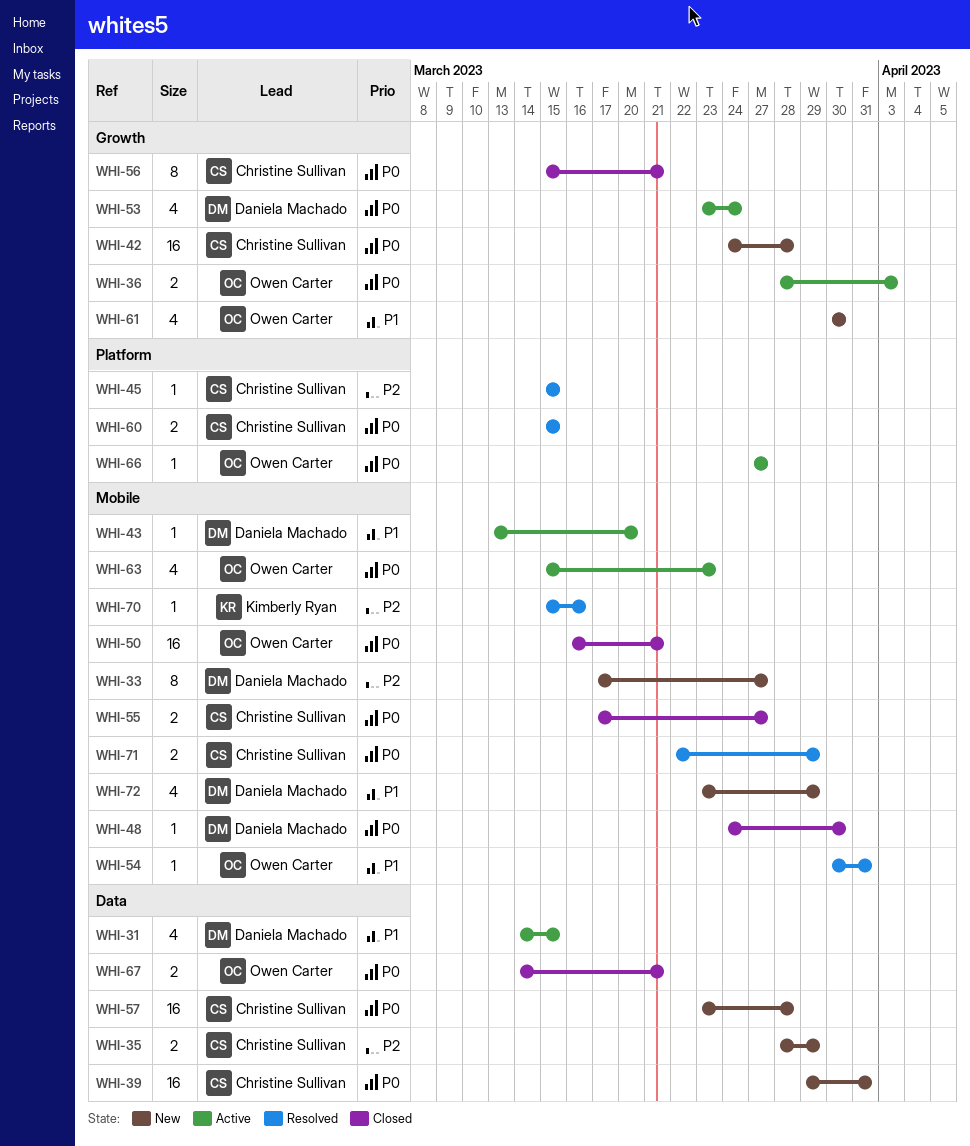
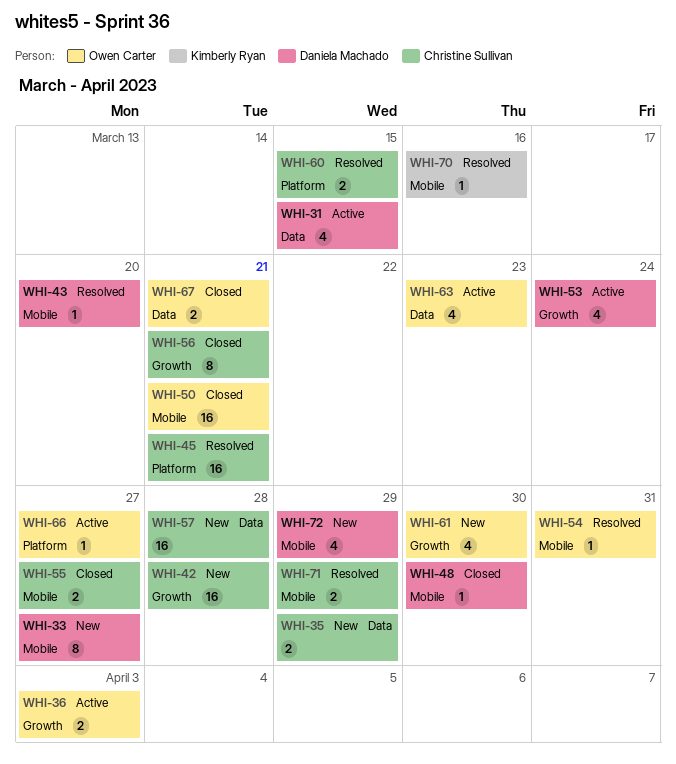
WHI-39: present -> none
WHI-43, status: Active -> Resolved
WHI-45, estimate: 1 -> 16
WHI-45, due: Mar 15 -> Mar 21
WHI-63, label: Mobile -> Data

